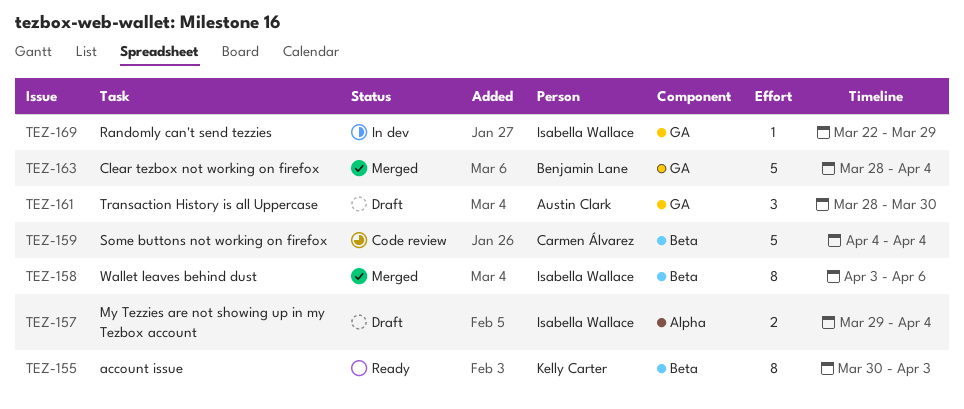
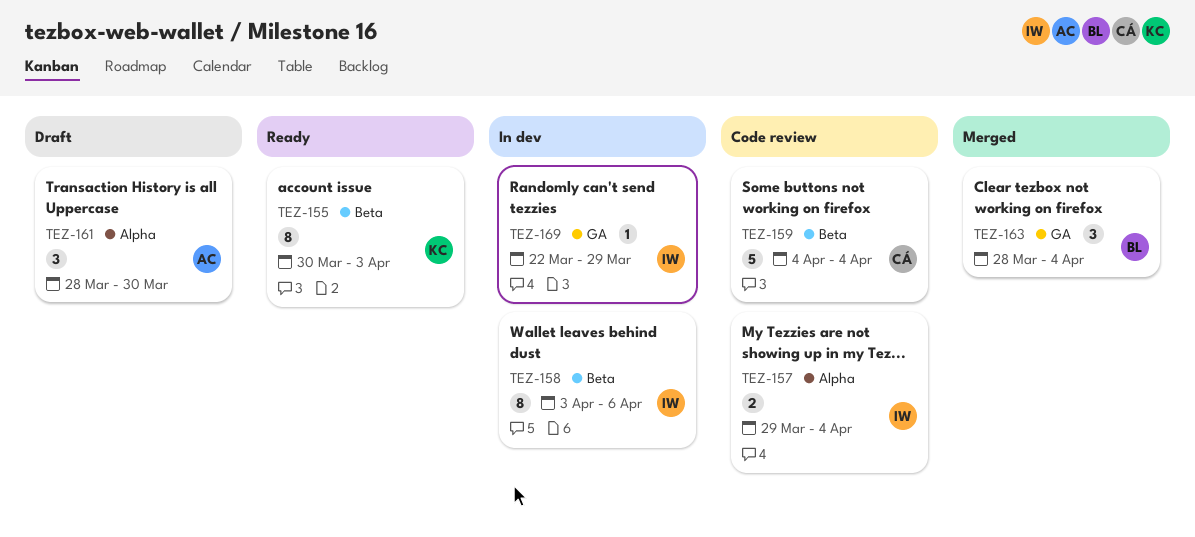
TEZ-157, status: Draft -> Code review
TEZ-158, status: Merged -> In dev
TEZ-161, label: GA -> Alpha
TEZ-163, estimate: 5 -> 3

